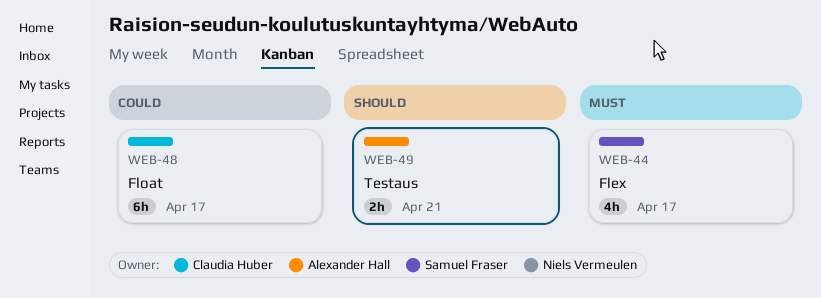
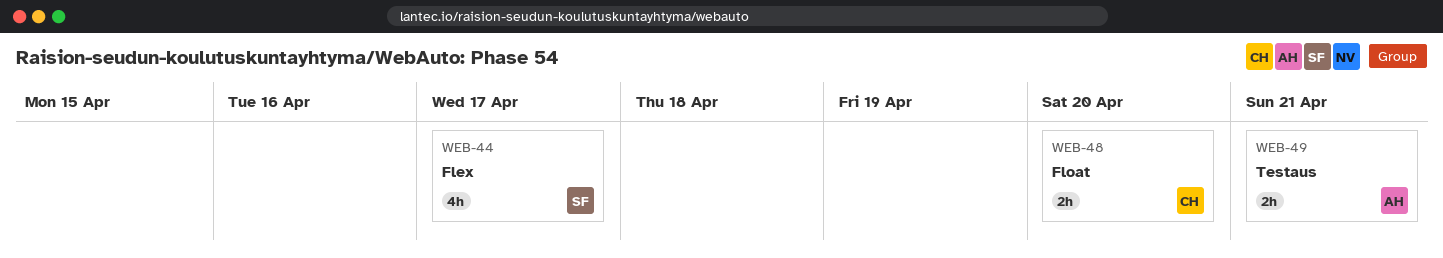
WEB-48, estimate: 6h -> 2h
WEB-48, due: Apr 17 -> Apr 20

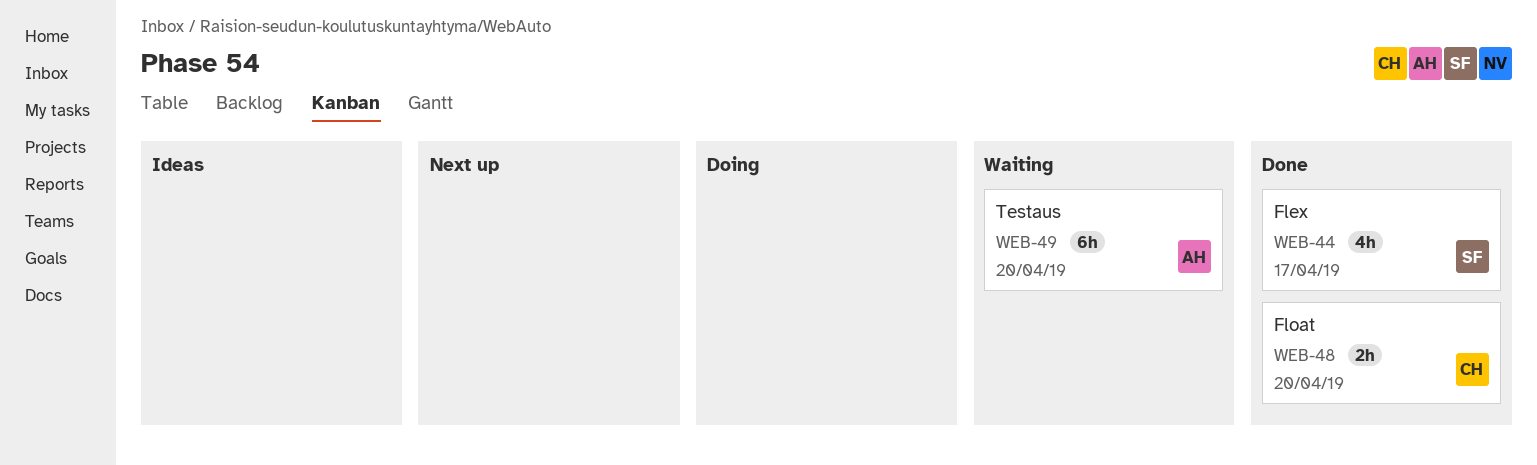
WEB-49, estimate: 2h -> 6h
WEB-49, due: Apr 21 -> Apr 20

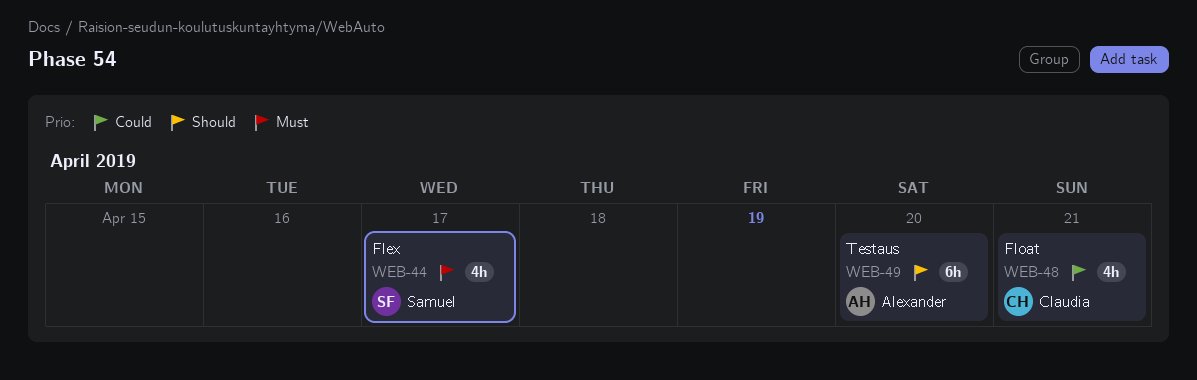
WEB-48, estimate: 2h -> 4h
WEB-48, due: Apr 20 -> Apr 21

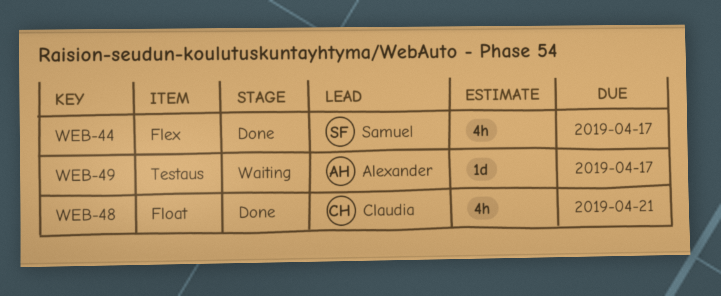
WEB-49, estimate: 6h -> 1d
WEB-49, due: Apr 20 -> Apr 17

